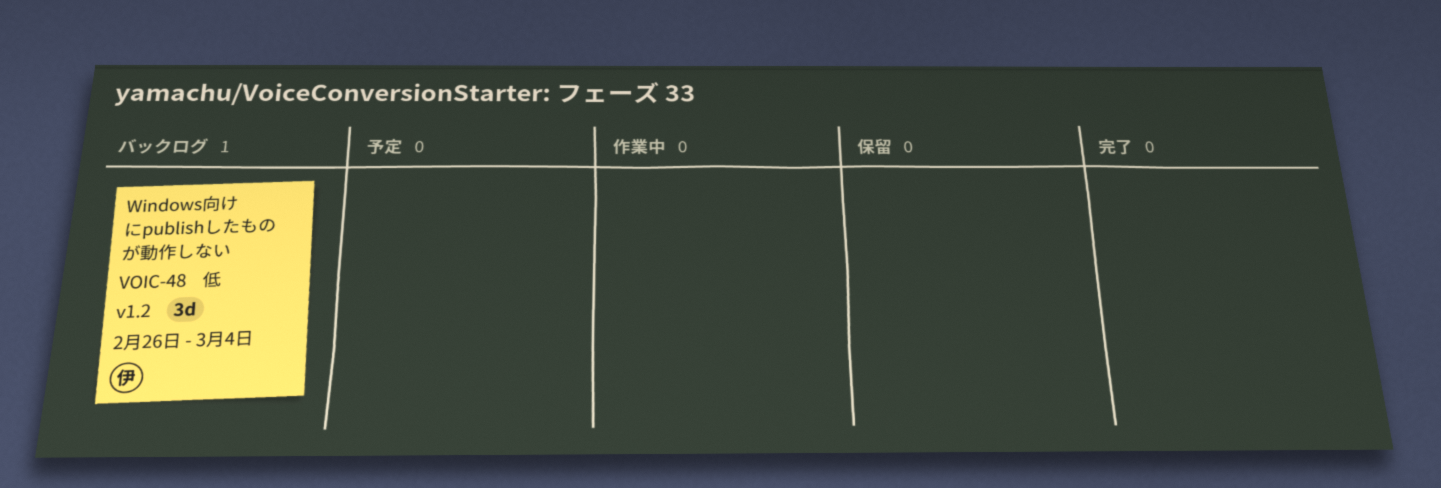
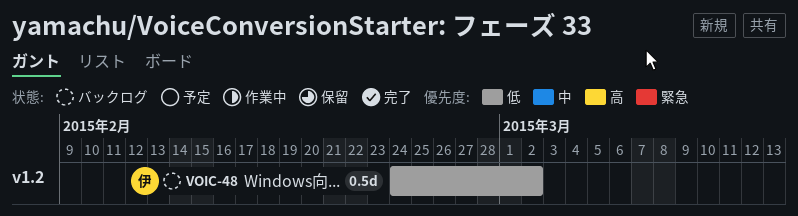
VOIC-48, estimate: 3d -> 0.5d
VOIC-48, start: Feb 26 -> Feb 24
VOIC-48, due: Mar 4 -> Mar 2

